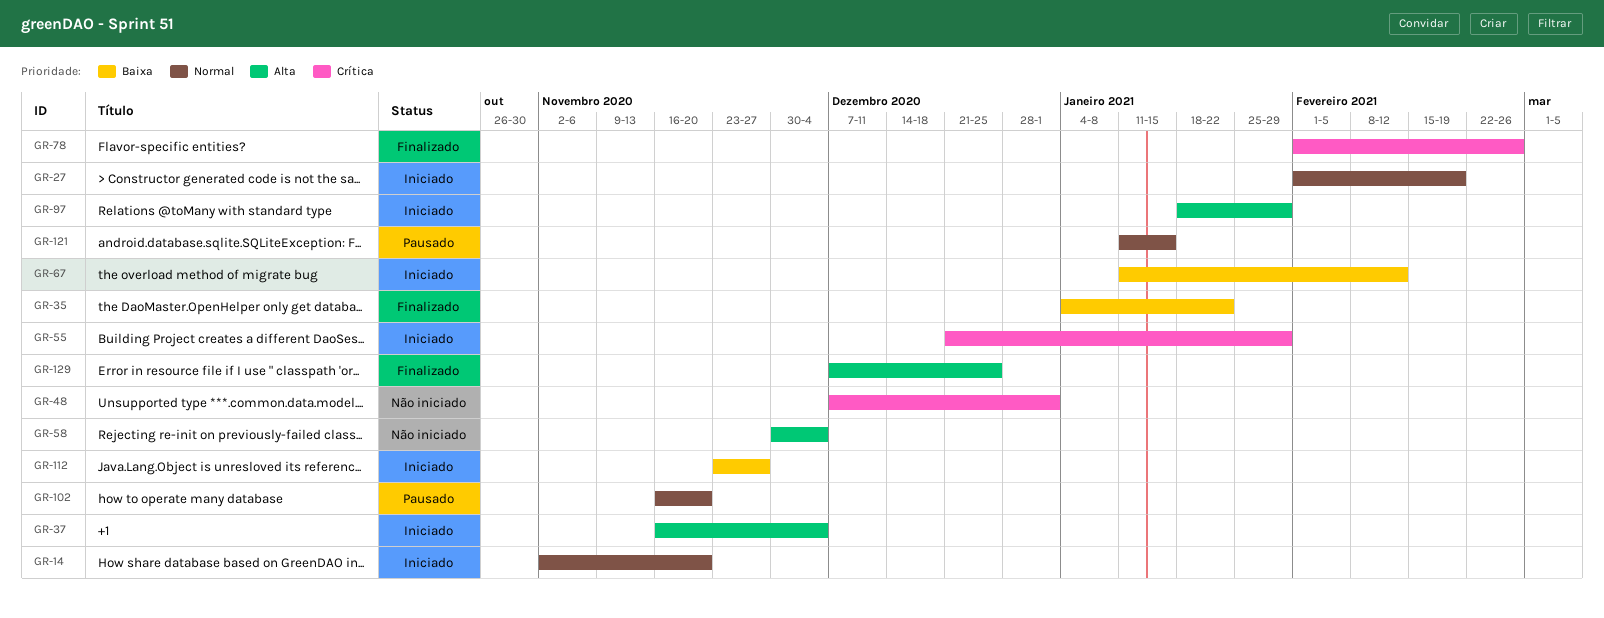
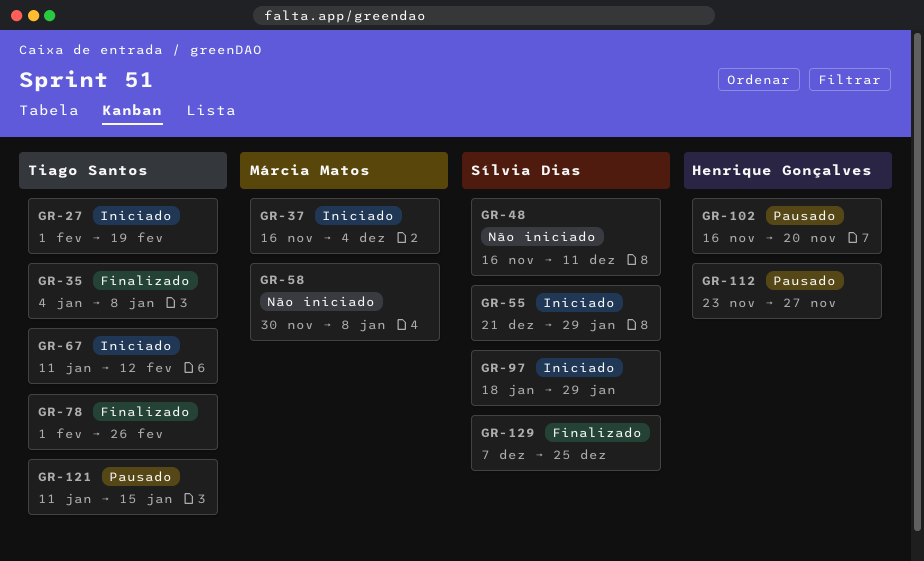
GR-14: present -> none
GR-35, due: Jan 22 -> Jan 8
GR-48, start: Dec 7 -> Nov 16
GR-48, due: Jan 1 -> Dec 11
GR-58, due: Dec 4 -> Jan 8
GR-112, status: Iniciado -> Pausado

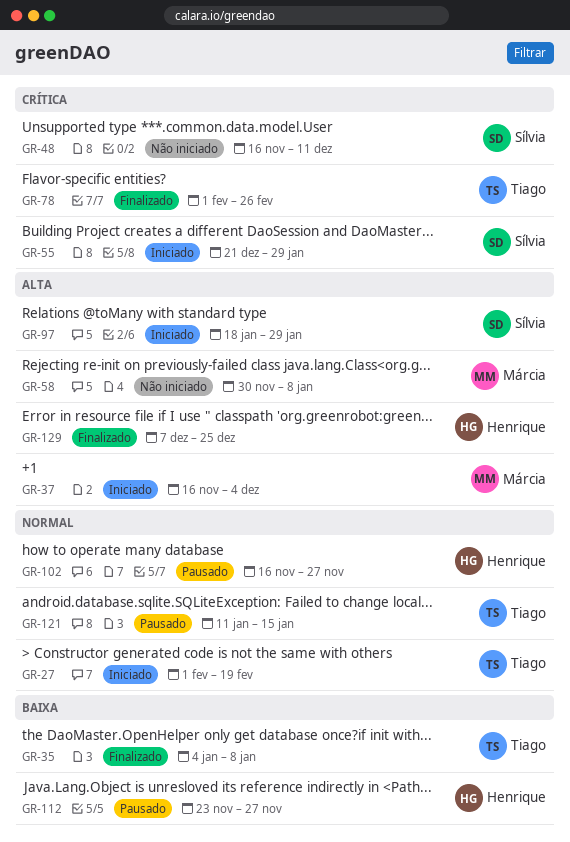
GR-67: present -> none
GR-102, due: Nov 20 -> Nov 27
GR-129, owner: Sílvia Dias -> Henrique Gonçalves

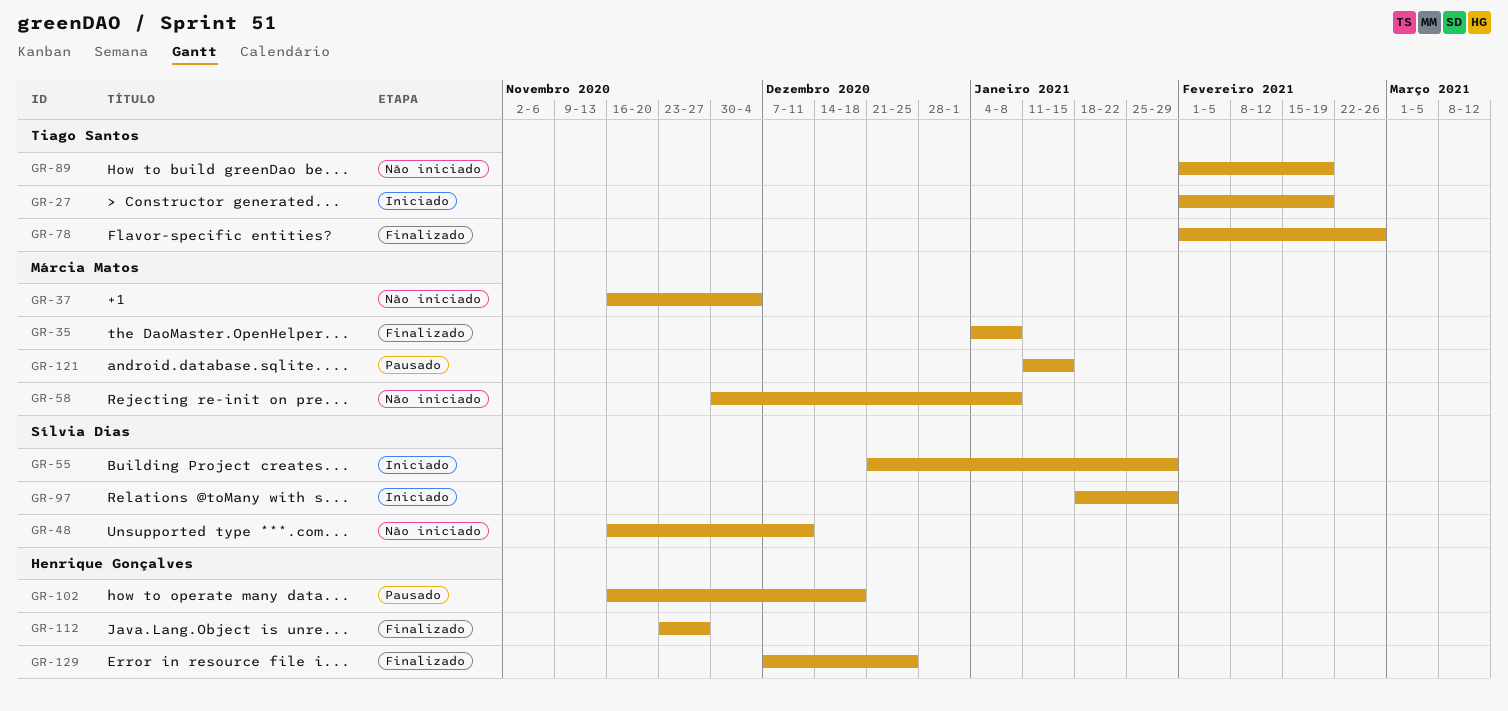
GR-35, owner: Tiago Santos -> Márcia Matos
GR-37, status: Iniciado -> Não iniciado
GR-89: none -> present
GR-102, due: Nov 27 -> Dec 18
GR-112, status: Pausado -> Finalizado
GR-121, owner: Tiago Santos -> Márcia Matos

